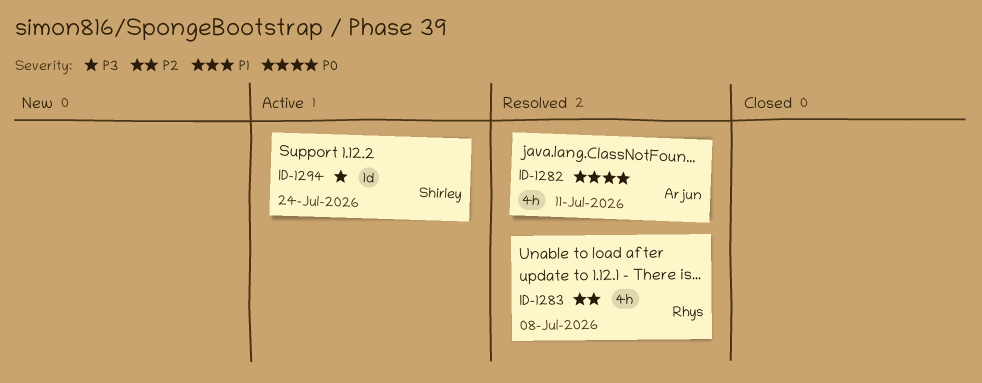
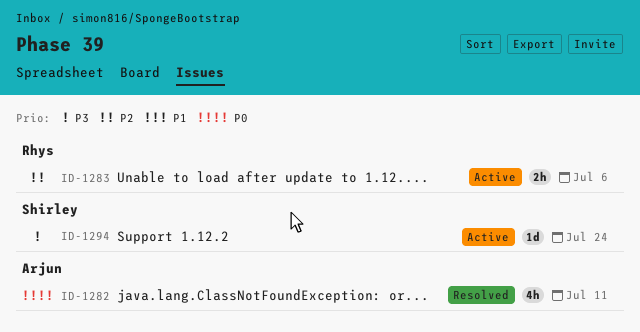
ID-1283, status: Resolved -> Active
ID-1283, estimate: 4h -> 2h
ID-1283, due: Jul 8 -> Jul 6

